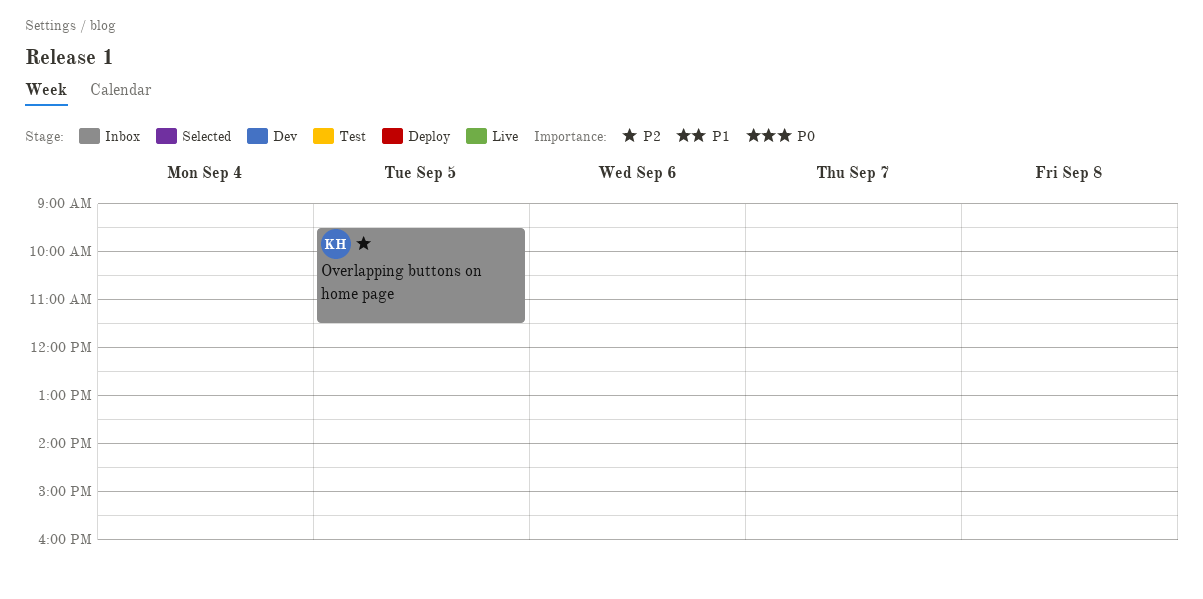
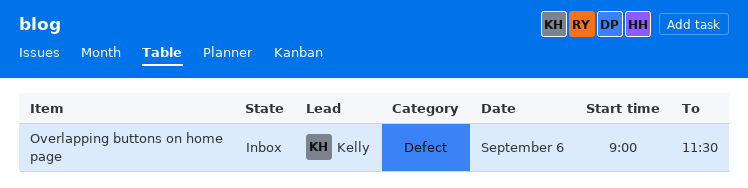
Overlapping buttons on home page, day: Sep 5 -> Sep 6
Overlapping buttons on home page, begins: 09:30 -> 09:00

